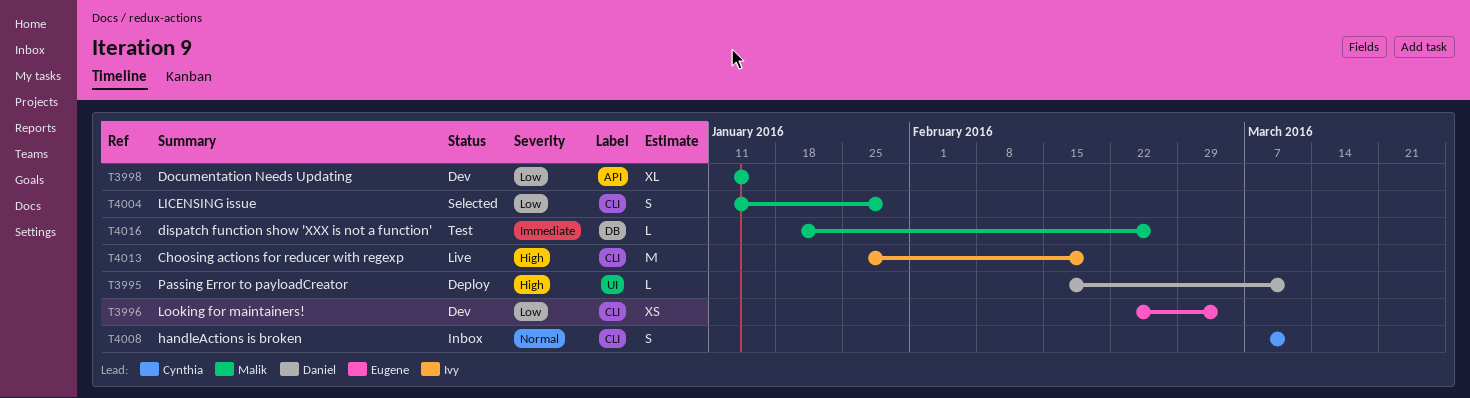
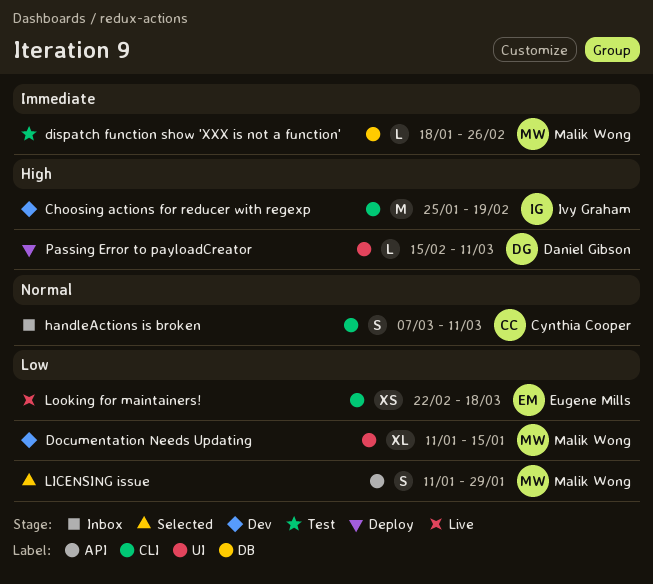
Choosing actions for reducer with regexp, status: Live -> Dev
Documentation Needs Updating, label: API -> UI
LICENSING issue, label: CLI -> API
Looking for maintainers!, status: Dev -> Live
Looking for maintainers!, due: Mar 4 -> Mar 18

